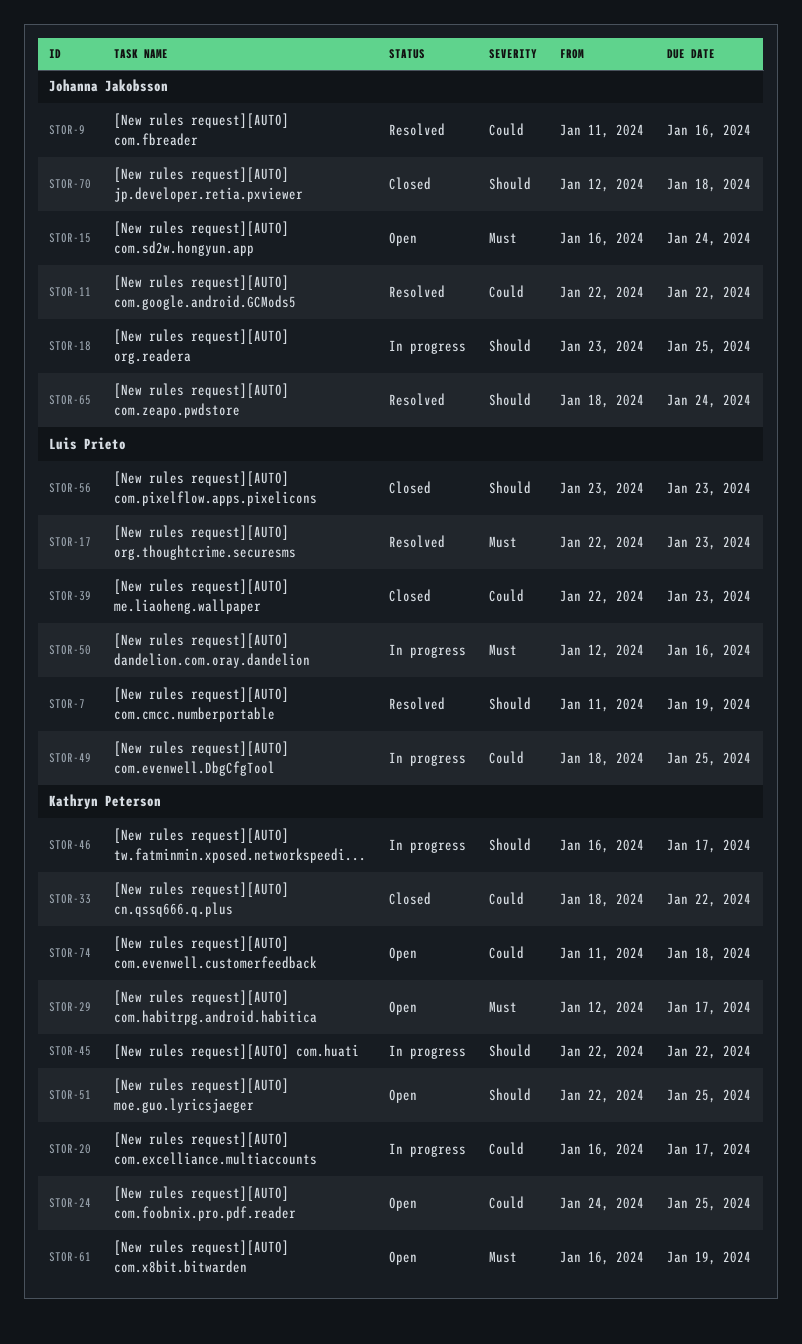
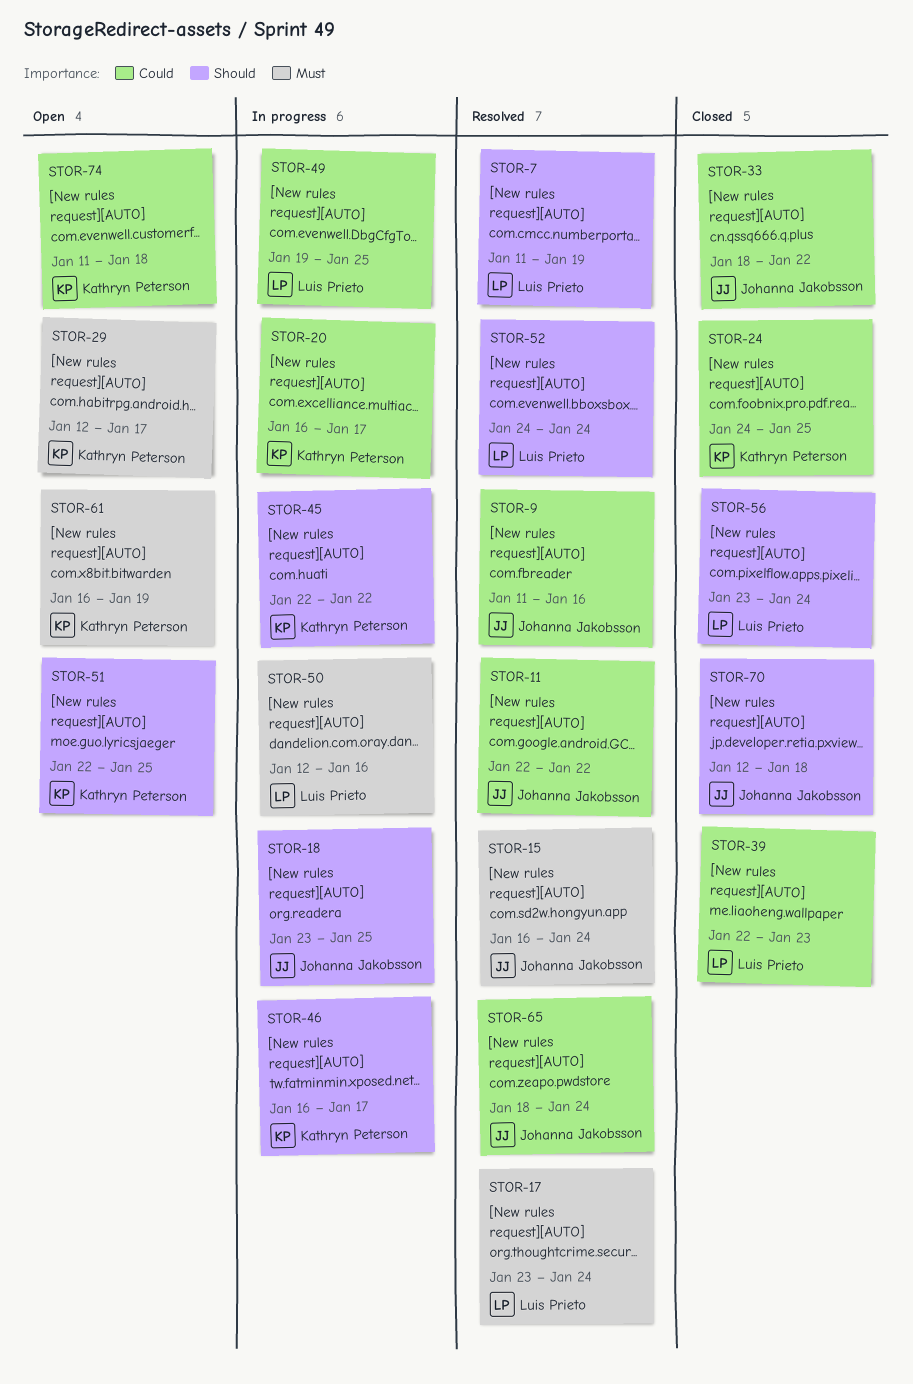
STOR-15, status: Open -> Resolved
STOR-17, start: Jan 22 -> Jan 23
STOR-17, due: Jan 23 -> Jan 24
STOR-24, status: Open -> Closed
STOR-33, owner: Kathryn Peterson -> Johanna Jakobsson
STOR-49, start: Jan 18 -> Jan 19
STOR-52: none -> present
STOR-56, due: Jan 23 -> Jan 24
STOR-65, priority: Should -> Could

